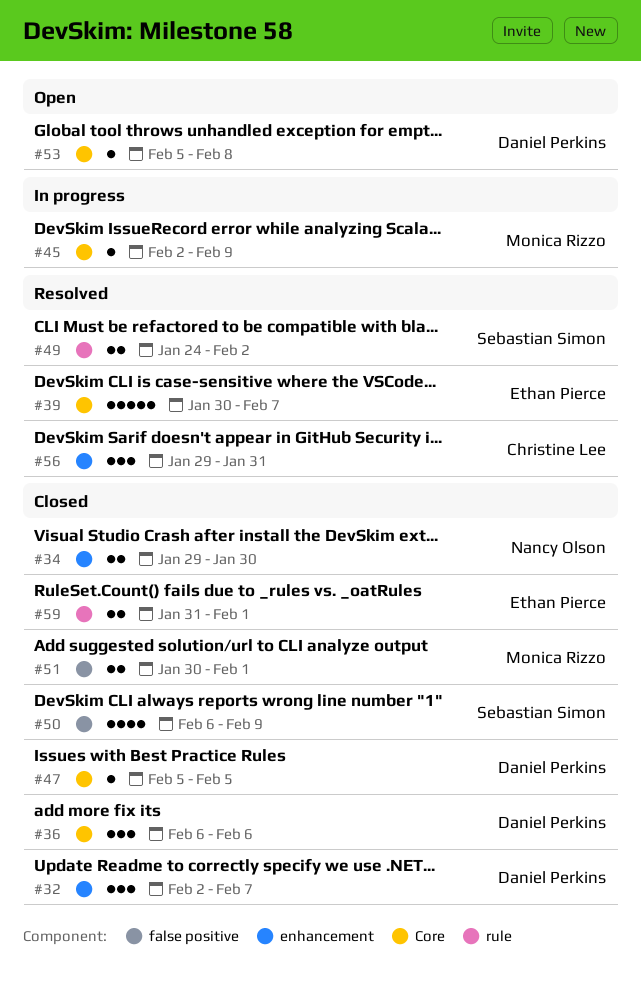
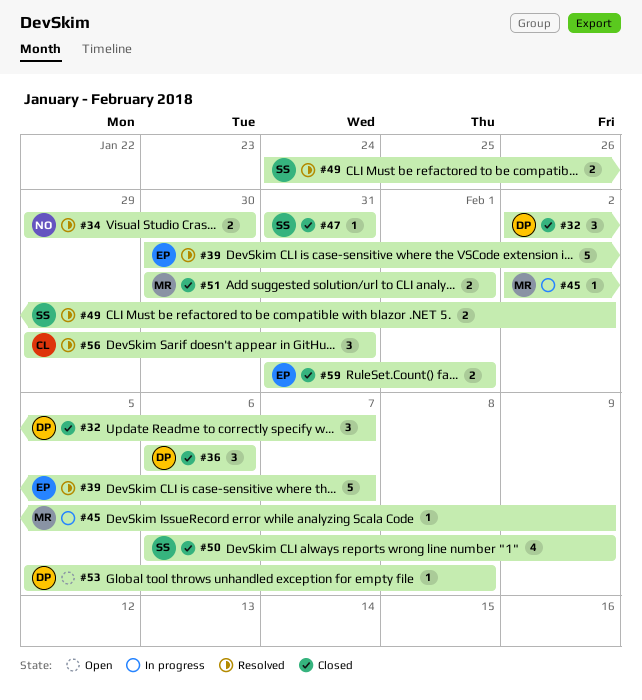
#34, status: Closed -> Resolved
#47, owner: Daniel Perkins -> Sebastian Simon
#47, start: Feb 5 -> Jan 31
#47, due: Feb 5 -> Jan 31

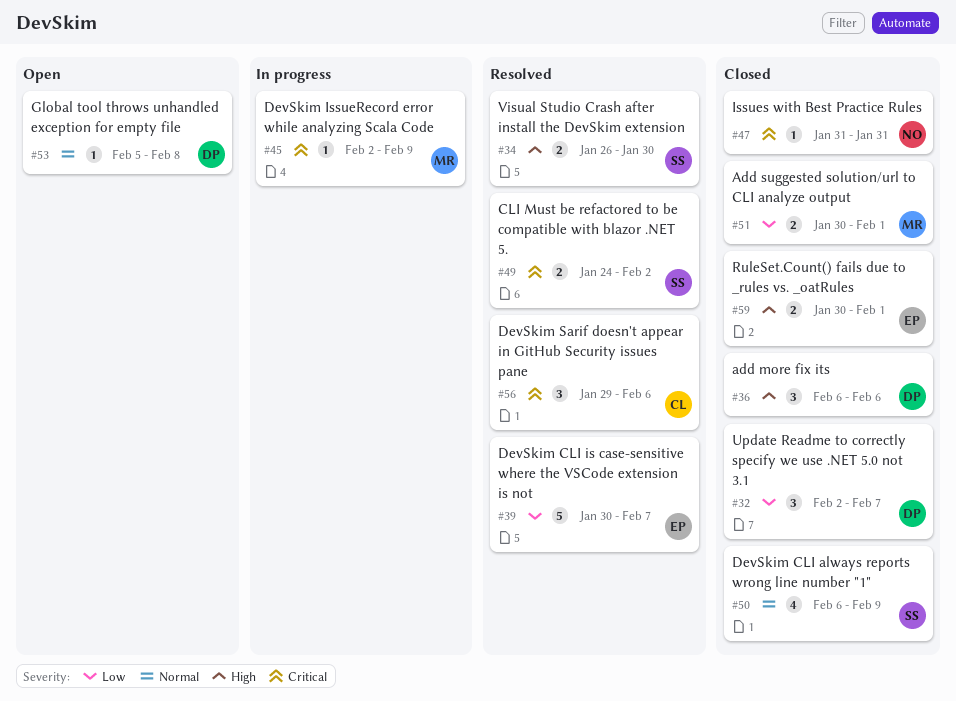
#34, owner: NO -> SS
#34, start: Jan 29 -> Jan 26
#47, owner: SS -> NO
#56, due: Jan 31 -> Feb 6
#59, start: Jan 31 -> Jan 30

